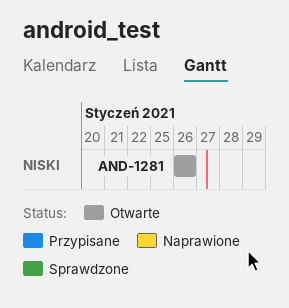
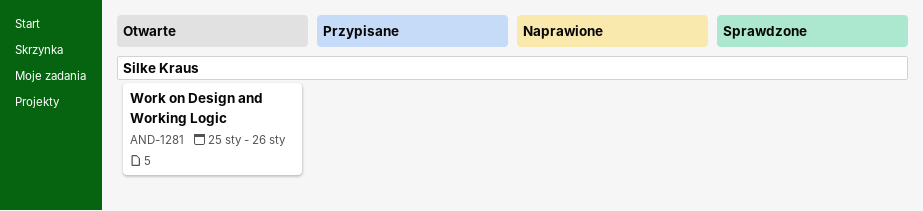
AND-1281, start: Jan 26 -> Jan 25

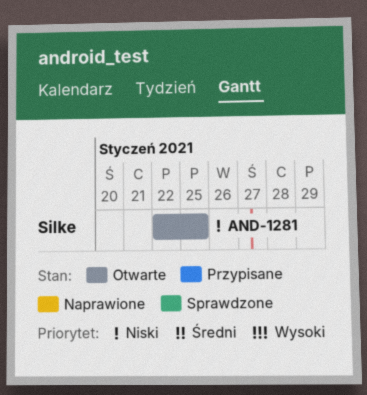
AND-1281, start: Jan 25 -> Jan 22
AND-1281, due: Jan 26 -> Jan 25

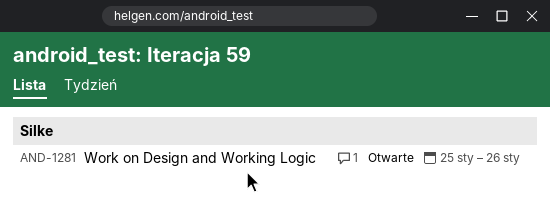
AND-1281, start: Jan 22 -> Jan 25
AND-1281, due: Jan 25 -> Jan 26

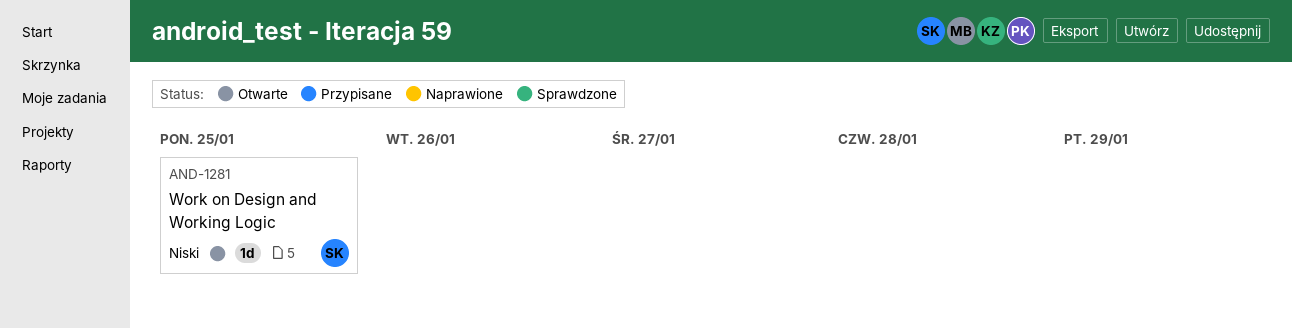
AND-1281, due: Jan 26 -> Jan 25

